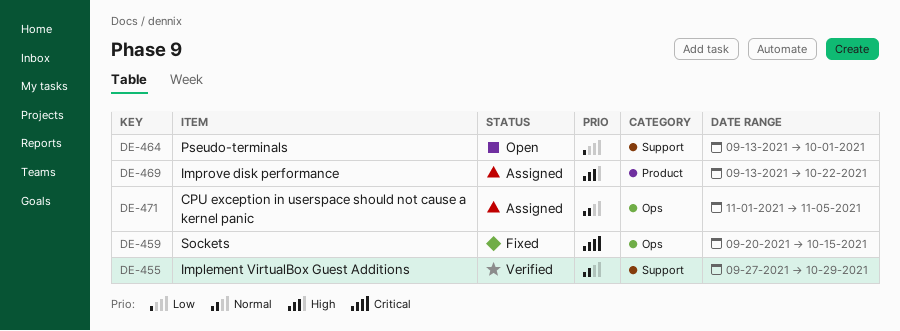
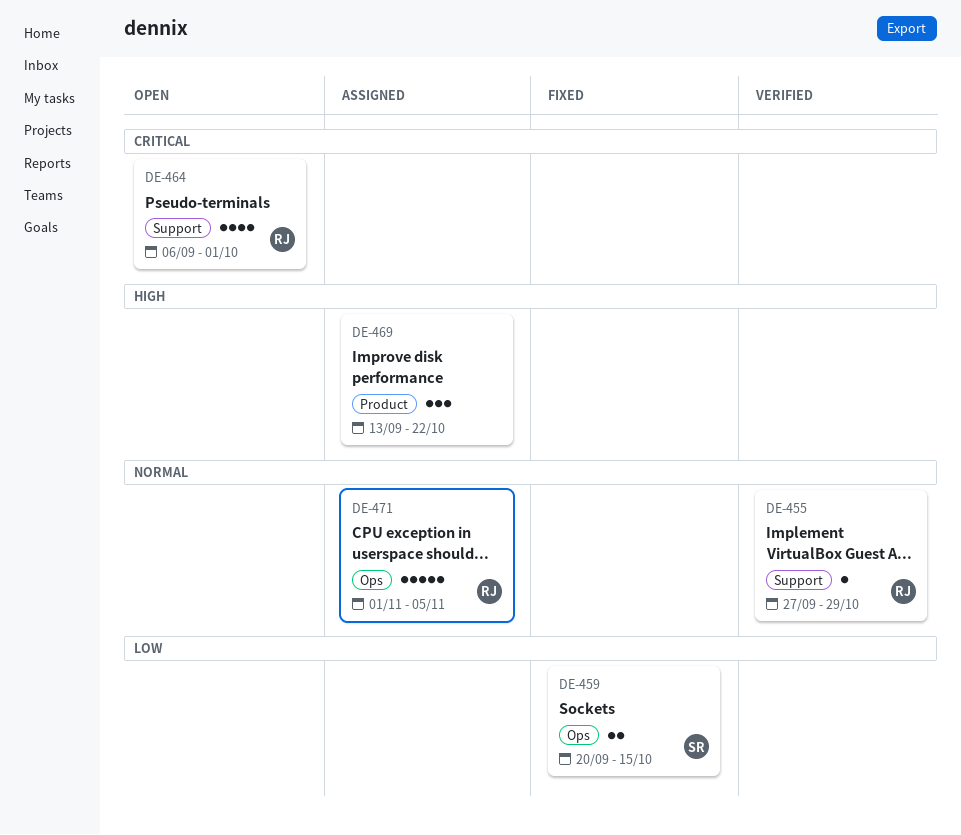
DE-459, priority: Critical -> Low
DE-464, priority: Low -> Critical
DE-464, start: Sep 13 -> Sep 6

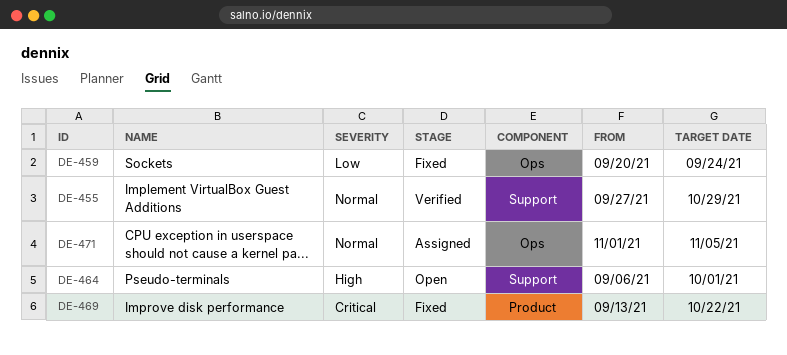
DE-459, due: Oct 15 -> Sep 24
DE-464, priority: Critical -> High
DE-469, status: Assigned -> Fixed
DE-469, priority: High -> Critical

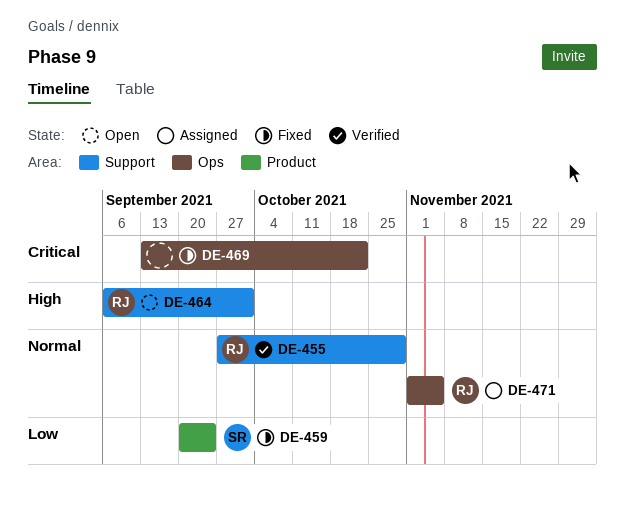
DE-459, label: Ops -> Product
DE-469, label: Product -> Ops

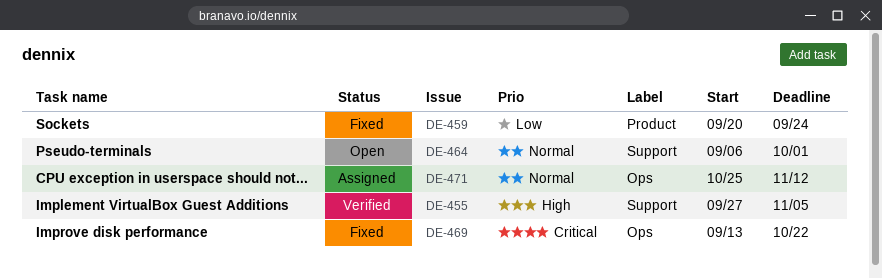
DE-455, priority: Normal -> High
DE-455, due: Oct 29 -> Nov 5
DE-464, priority: High -> Normal
DE-471, start: Nov 1 -> Oct 25
DE-471, due: Nov 5 -> Nov 12

